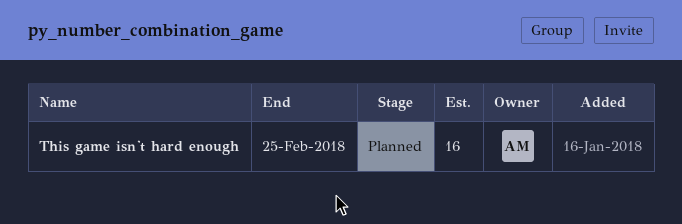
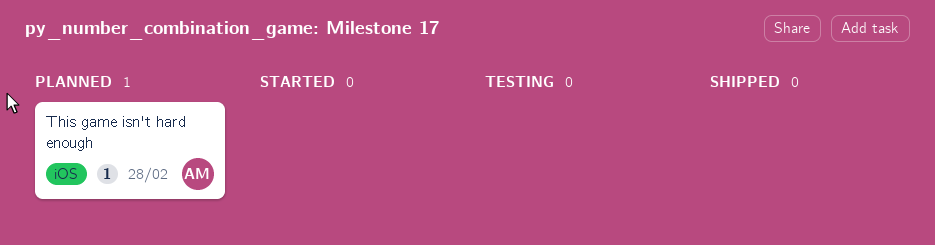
This game isn't hard enough, estimate: 16 -> 1
This game isn't hard enough, due: Feb 25 -> Feb 28

